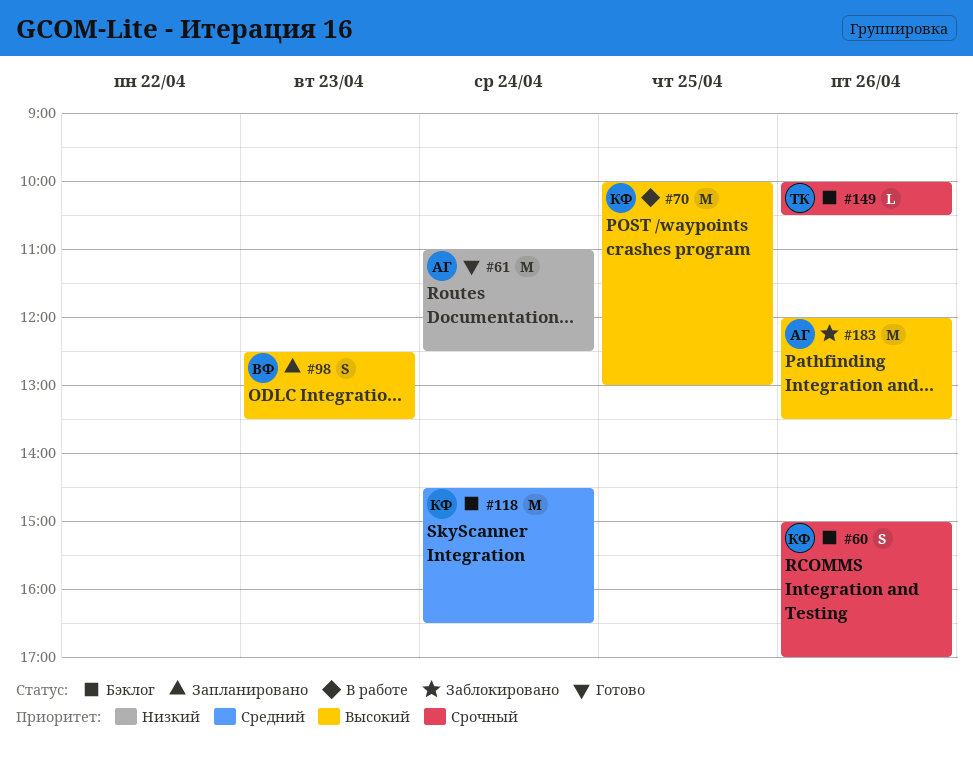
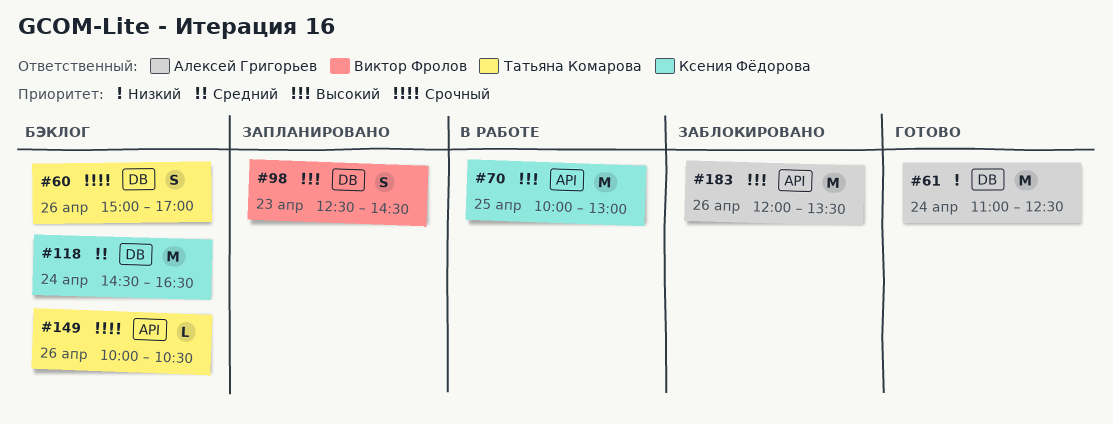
#60, owner: Ксения Фёдорова -> Татьяна Комарова
#98, ends: 13:30 -> 14:30

